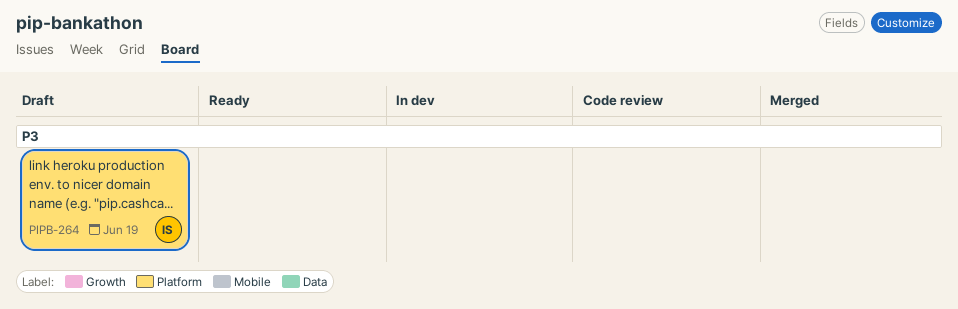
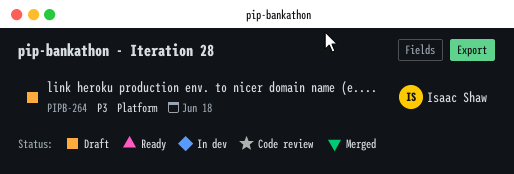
PIPB-264, due: Jun 19 -> Jun 18

